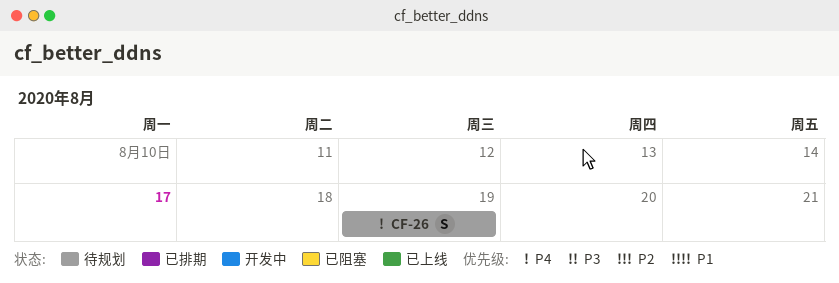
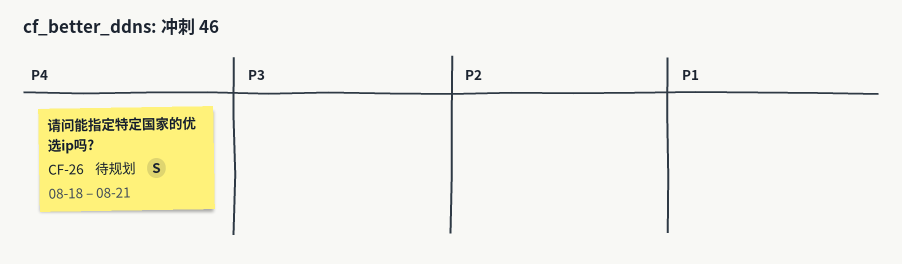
CF-26, start: Aug 19 -> Aug 18
CF-26, due: Aug 19 -> Aug 21

